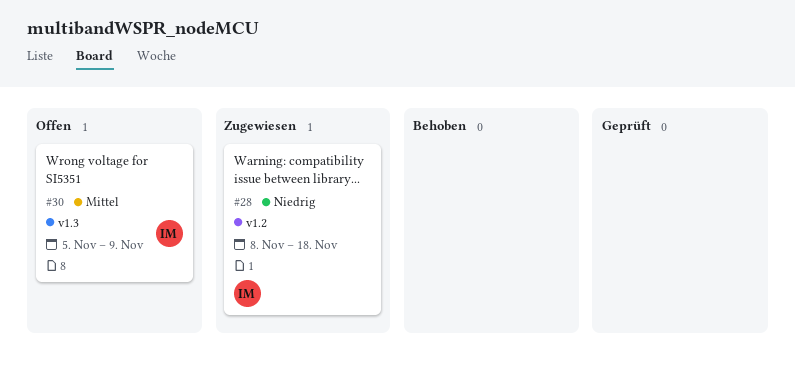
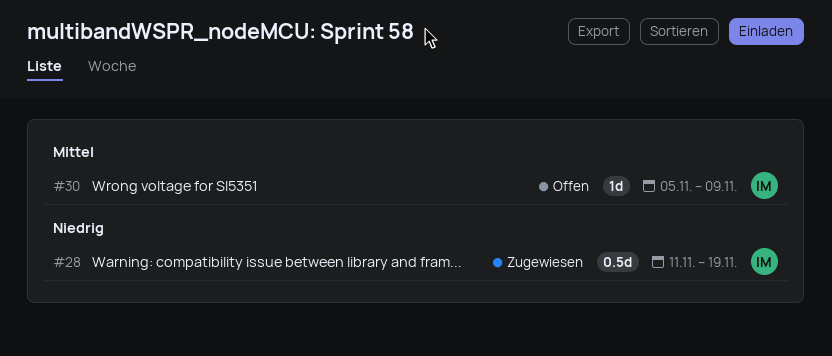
#28, start: Nov 8 -> Nov 11
#28, due: Nov 18 -> Nov 19

